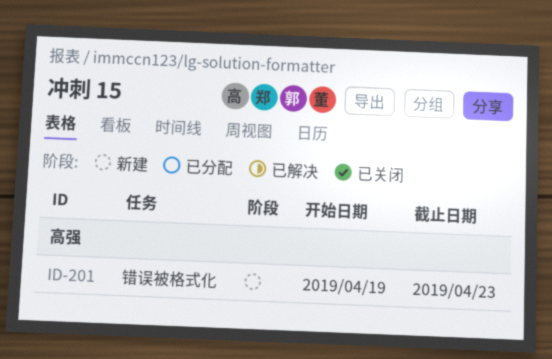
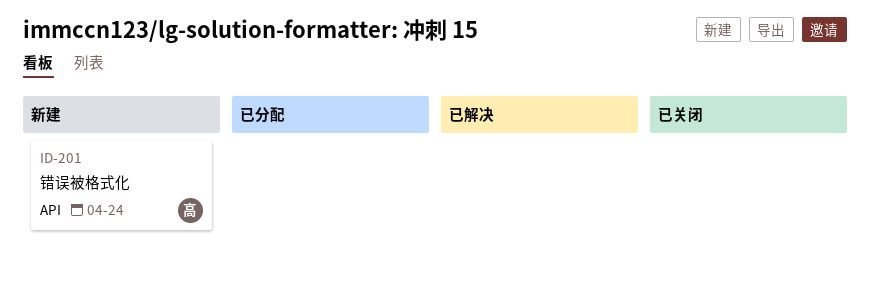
ID-201, due: Apr 23 -> Apr 24

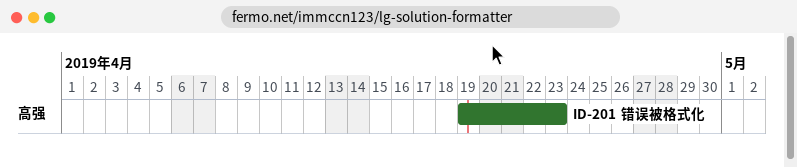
ID-201, due: Apr 24 -> Apr 23

